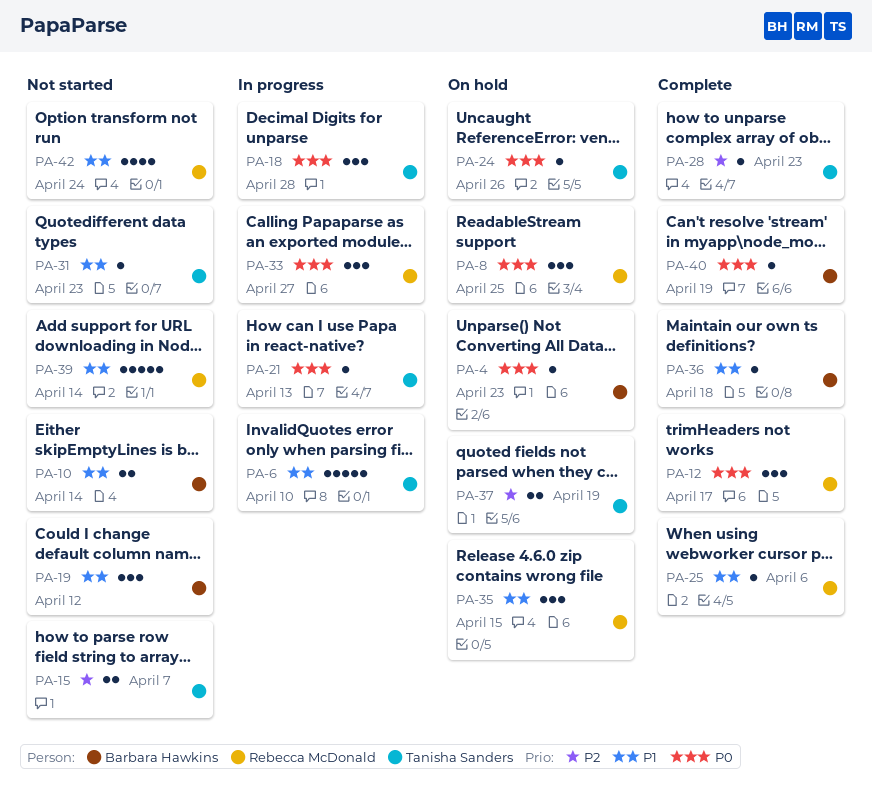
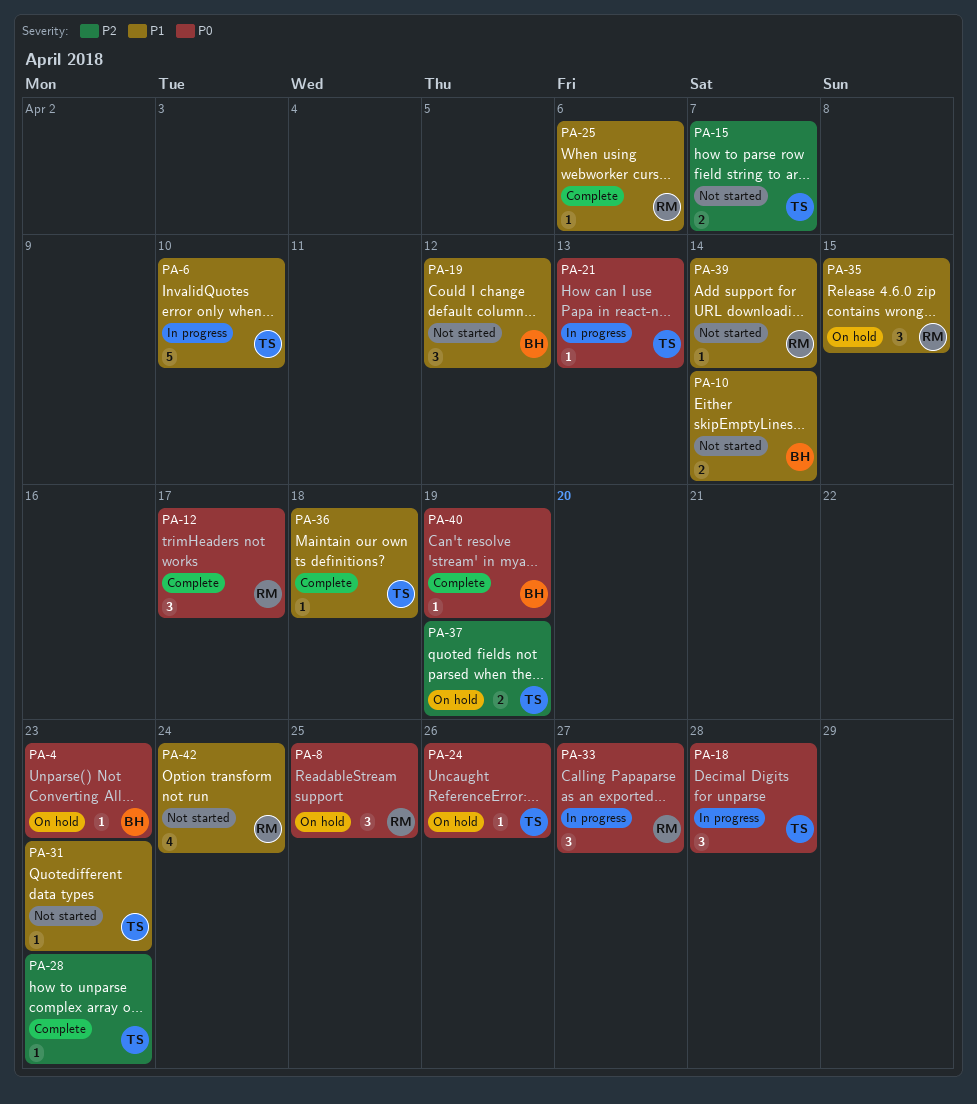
PA-36, owner: Barbara Hawkins -> Tanisha Sanders
PA-39, estimate: 5 -> 1

